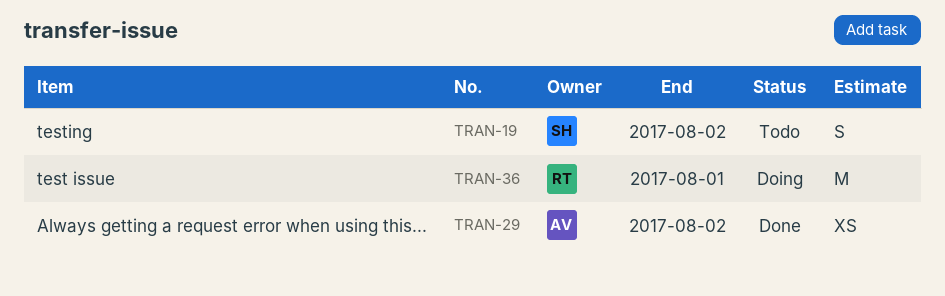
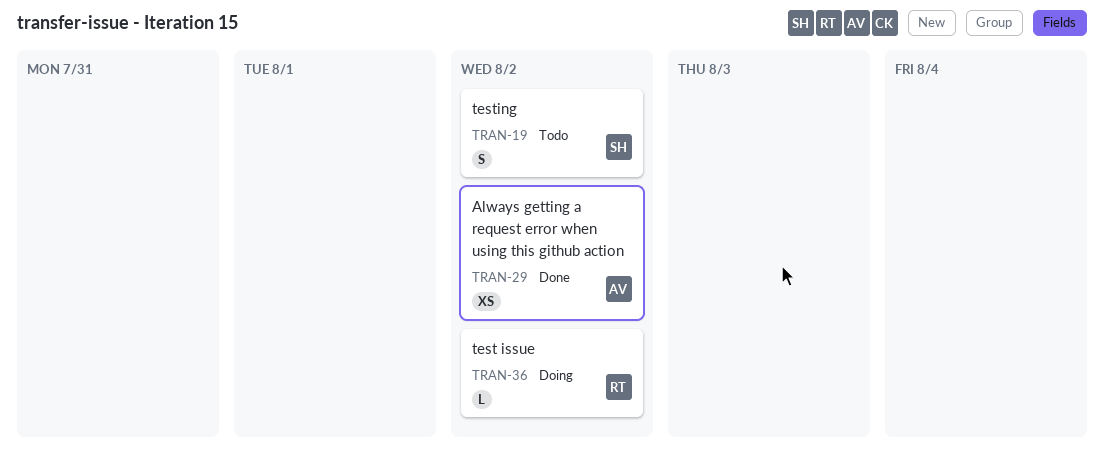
TRAN-36, estimate: M -> L
TRAN-36, due: Aug 1 -> Aug 2

